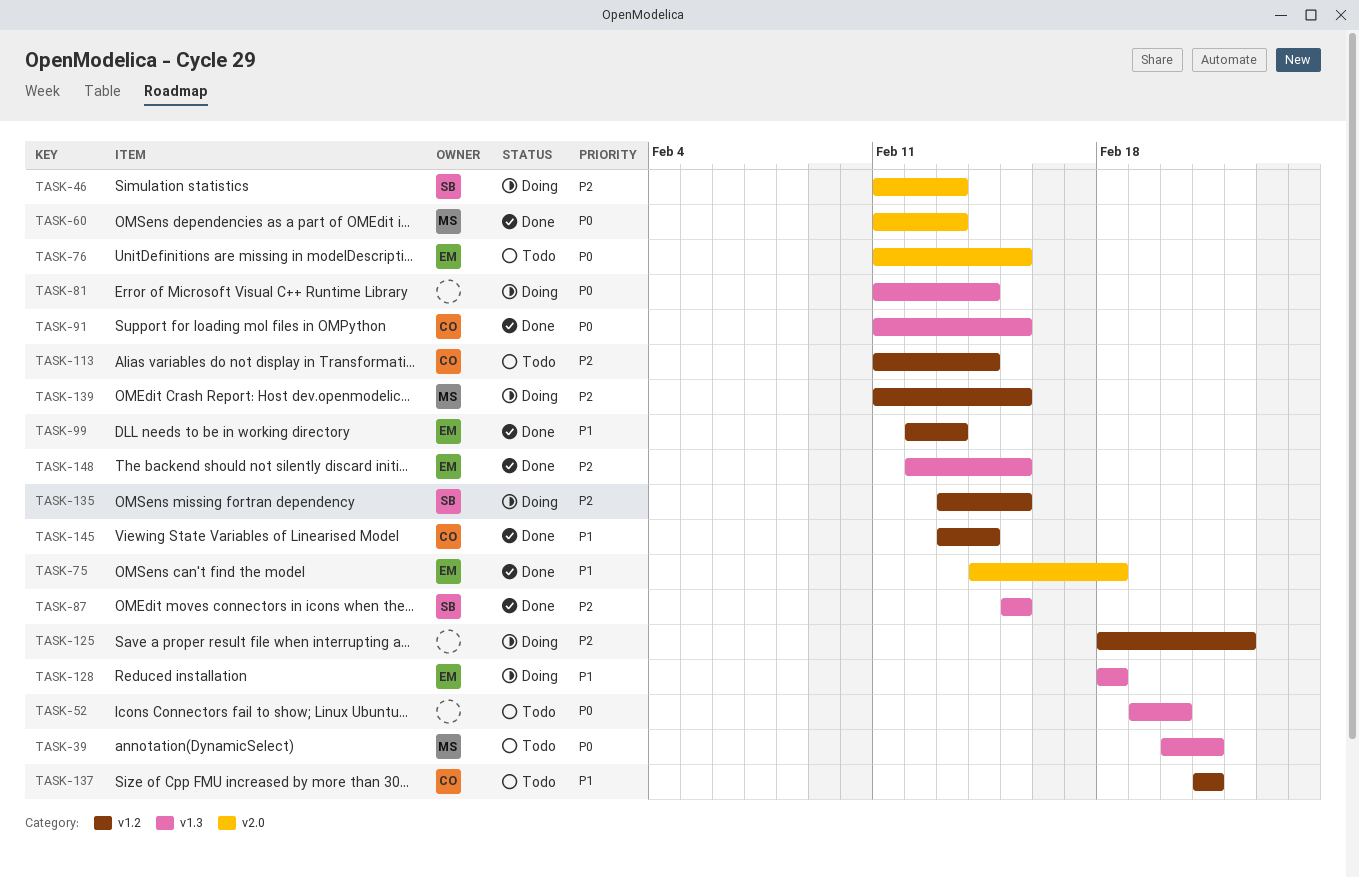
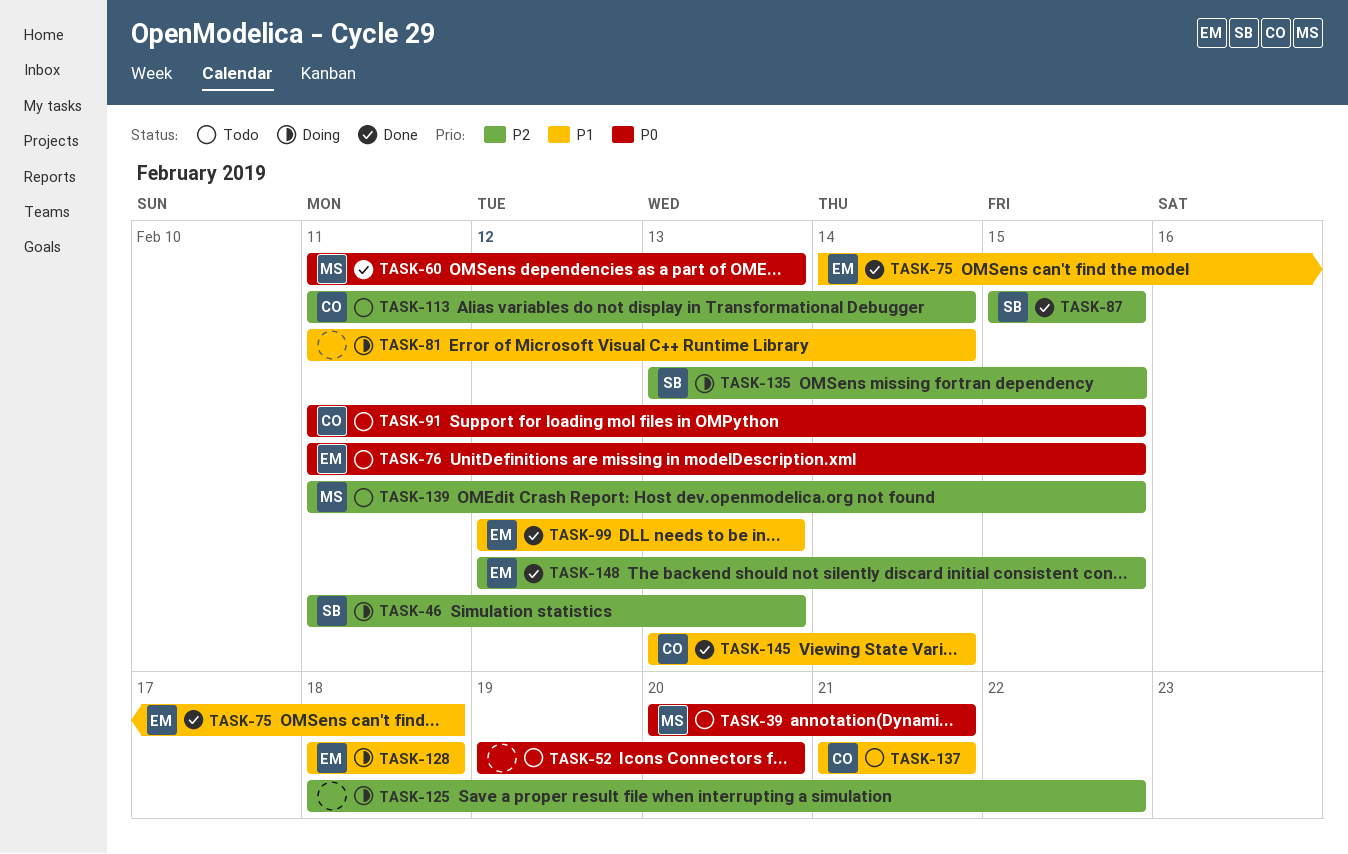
TASK-81, priority: P0 -> P1
TASK-91, status: Done -> Todo
TASK-139, status: Doing -> Todo

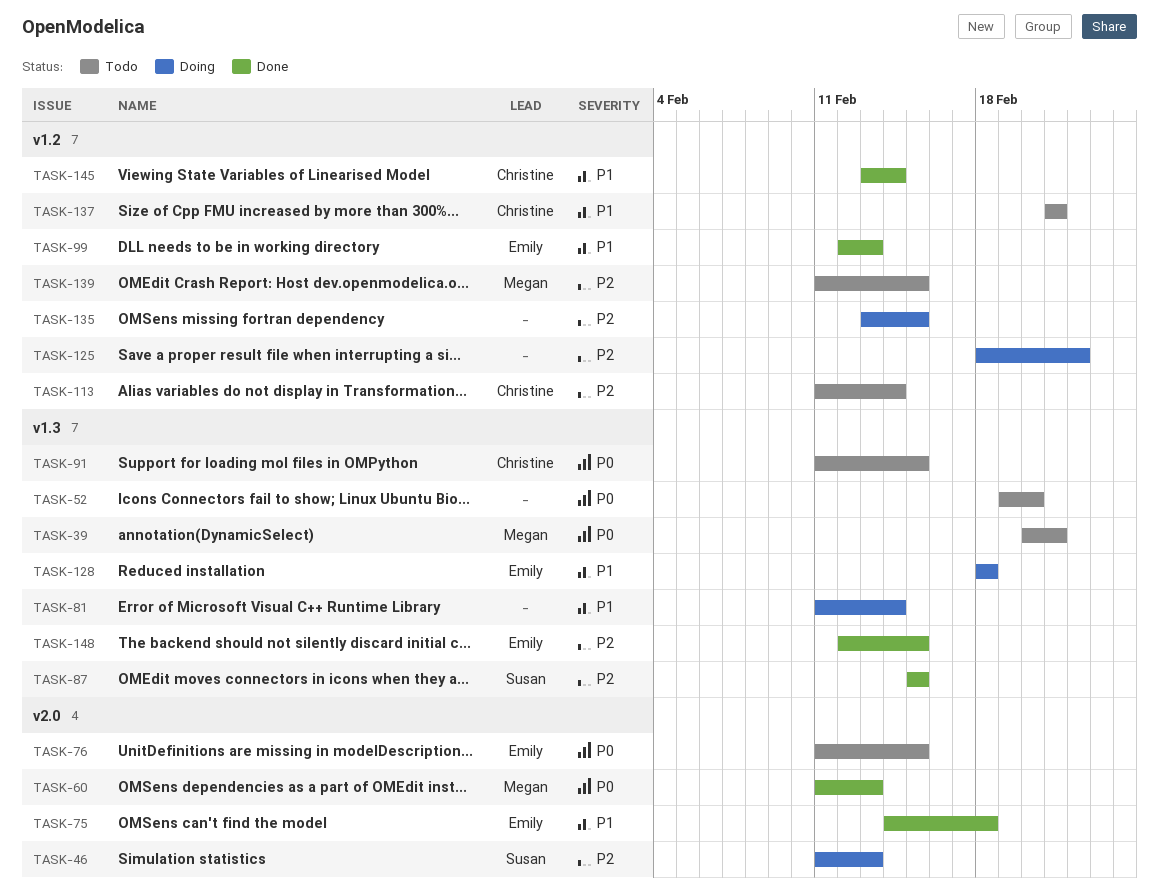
TASK-135, owner: Susan -> none

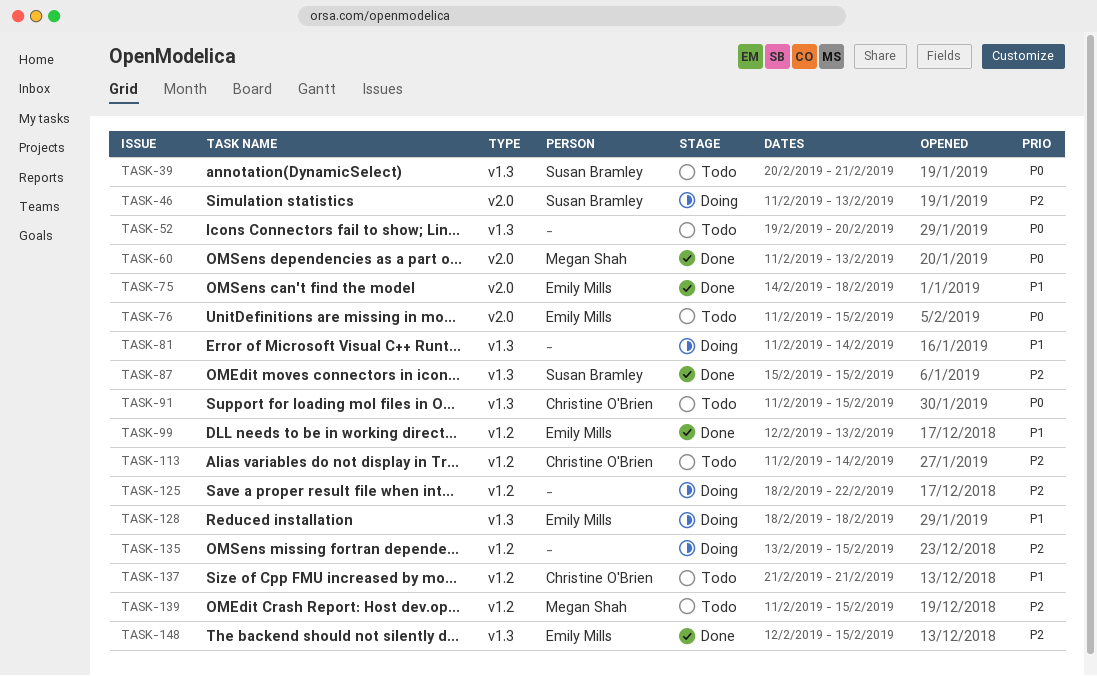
TASK-39, owner: Megan Shah -> Susan Bramley
TASK-145: present -> none

